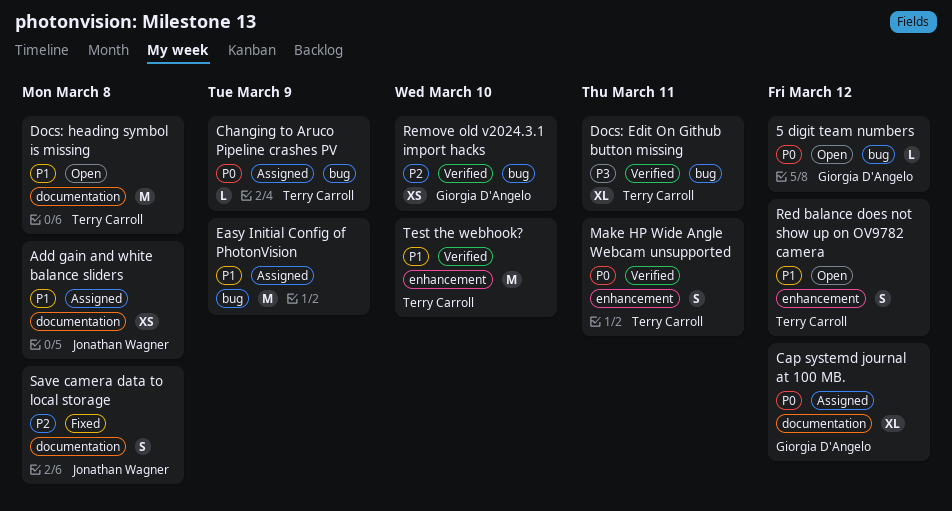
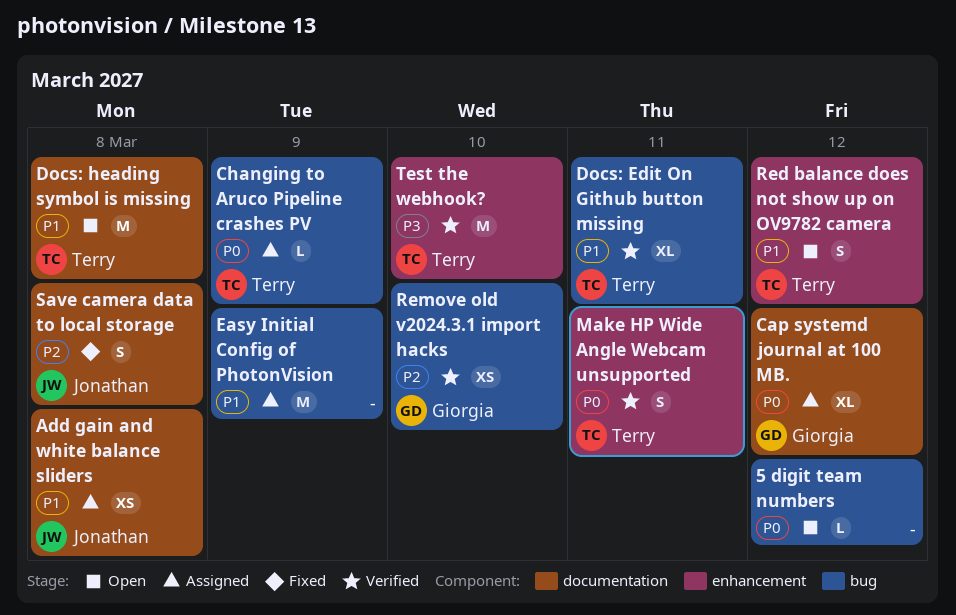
5 digit team numbers, owner: Giorgia D'Angelo -> none
Docs: Edit On Github button missing, priority: P3 -> P1
Test the webhook?, priority: P1 -> P3

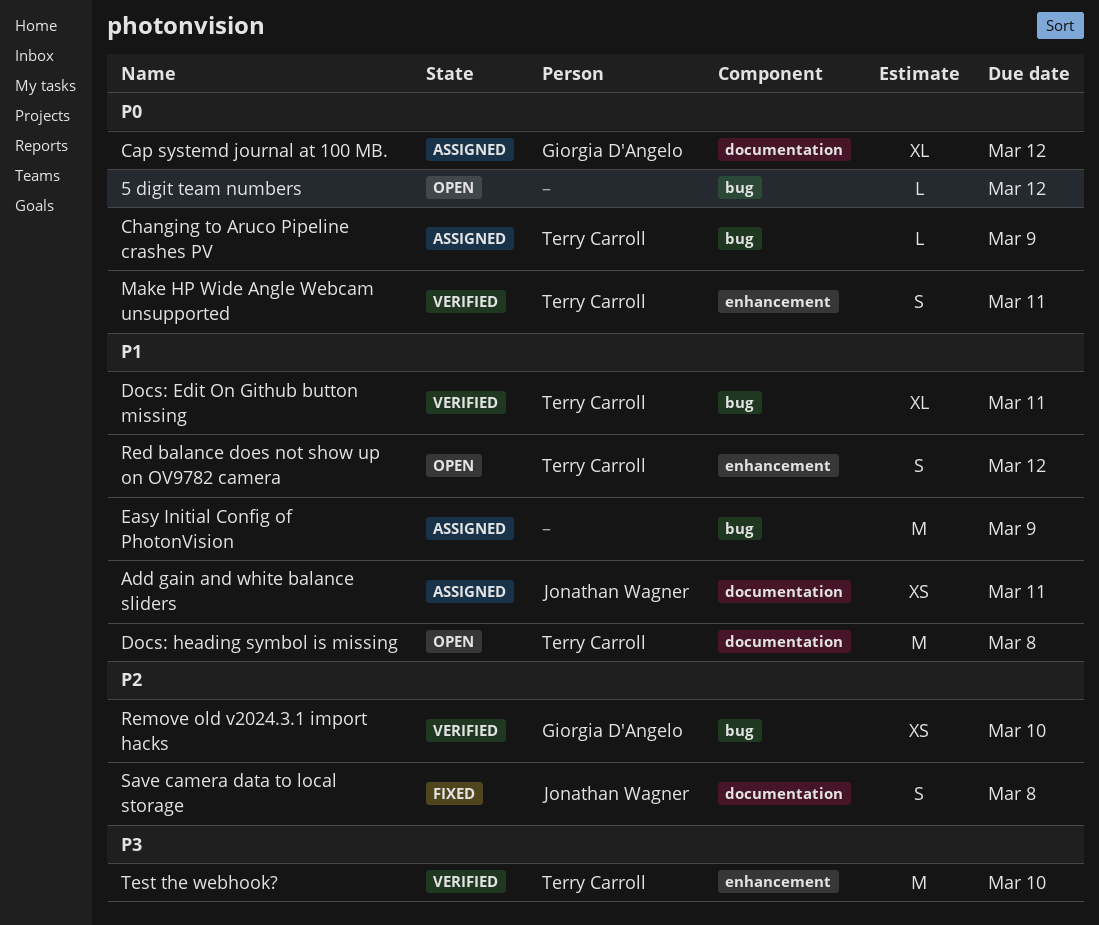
Add gain and white balance sliders, due: Mar 8 -> Mar 11

